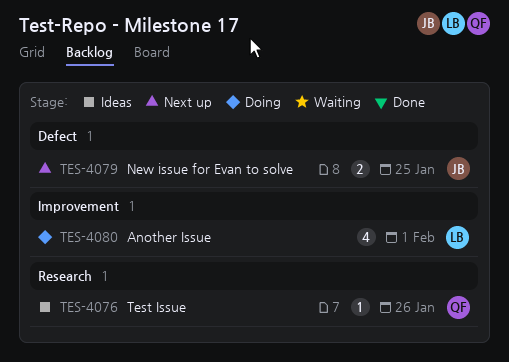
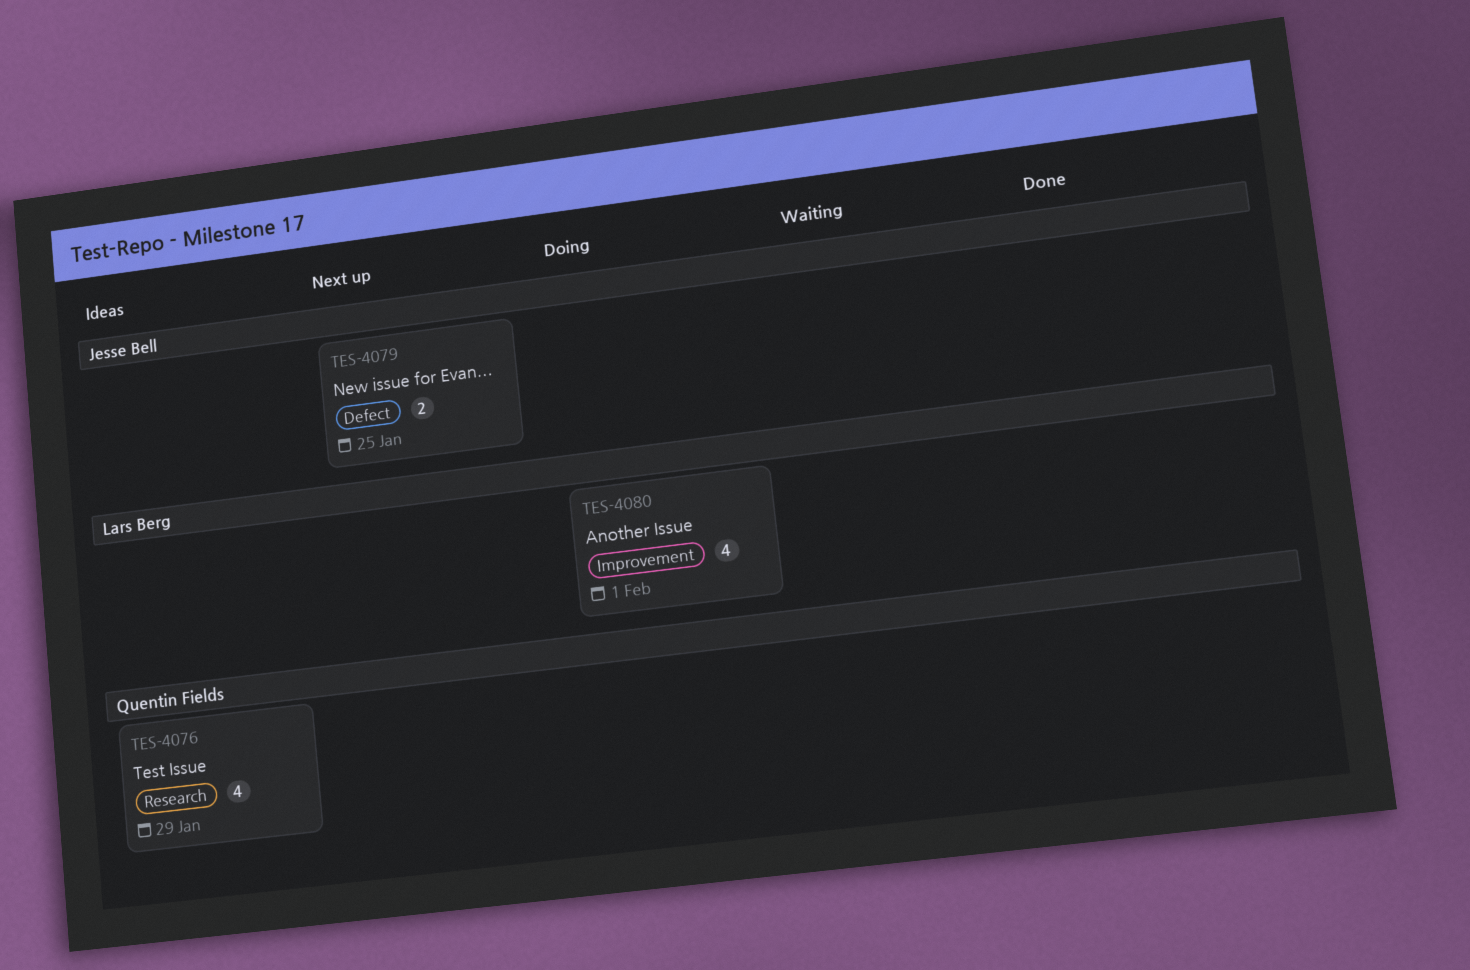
TES-4076, estimate: 1 -> 4
TES-4076, due: Jan 26 -> Jan 29

